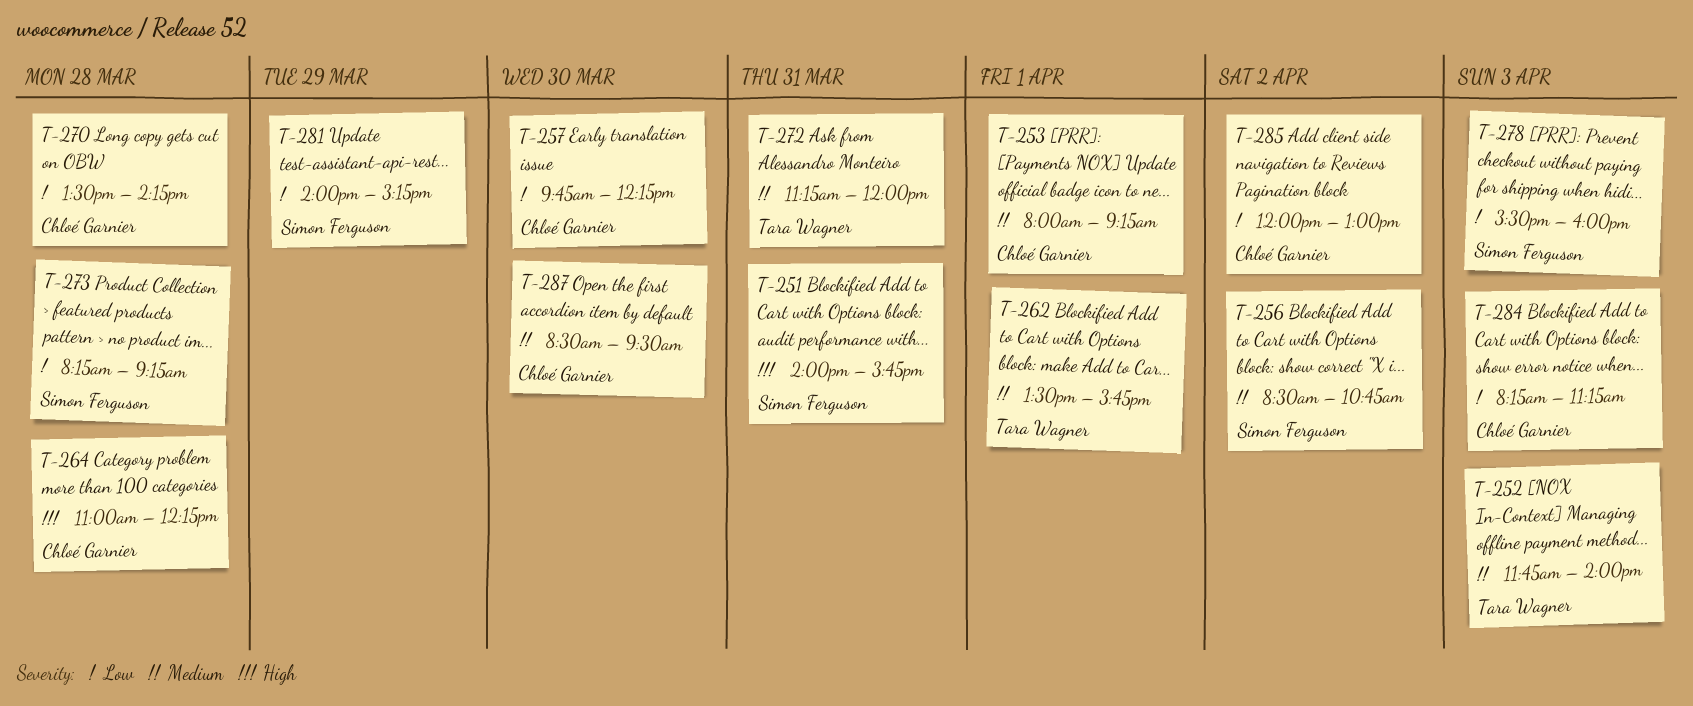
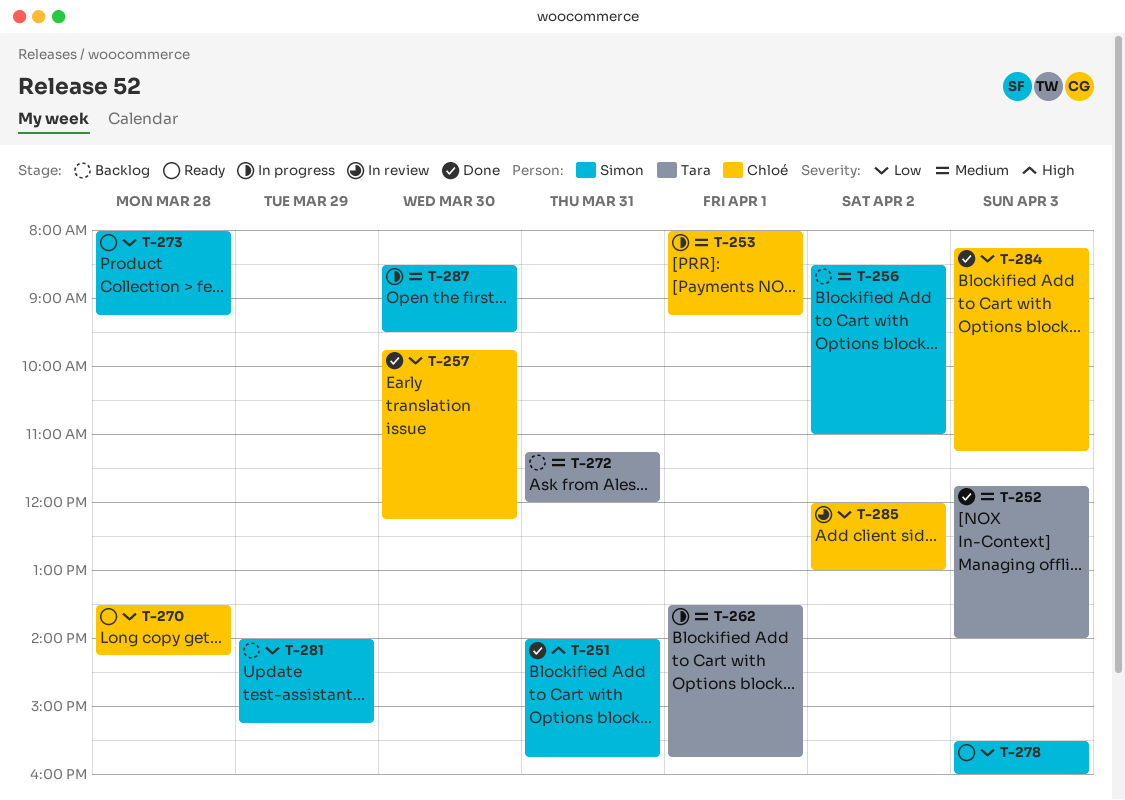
T-256, ends: 10:45 -> 11:00
T-264: present -> none
T-273, begins: 08:15 -> 08:00
T-287, owner: Chloé Garnier -> Simon Ferguson

